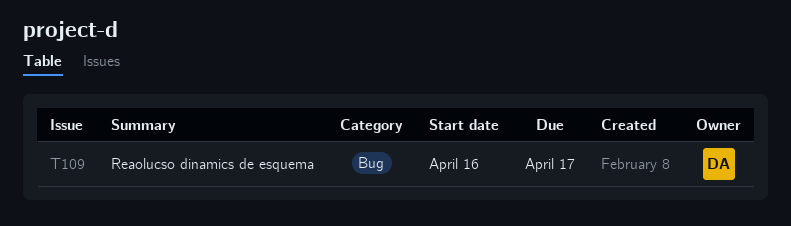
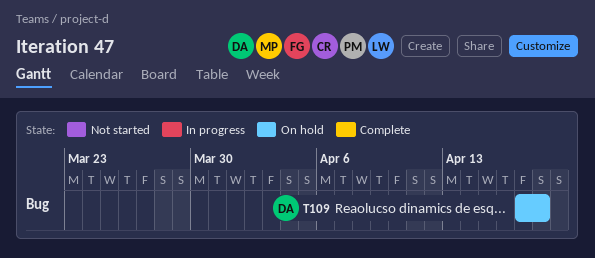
T109, start: Apr 16 -> Apr 17
T109, due: Apr 17 -> Apr 18

